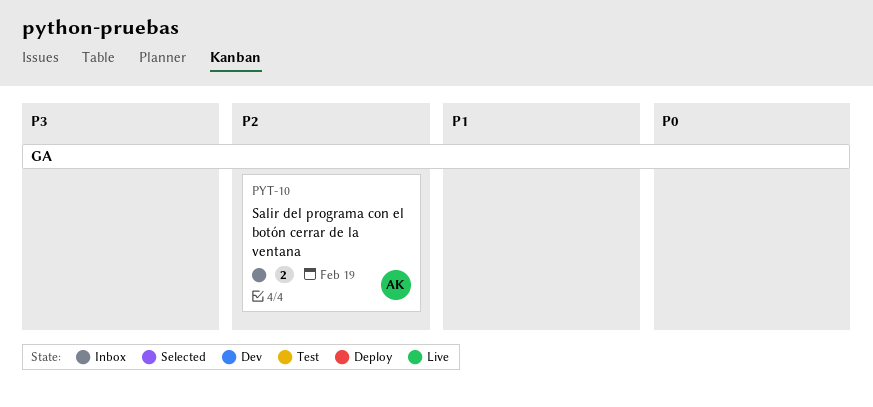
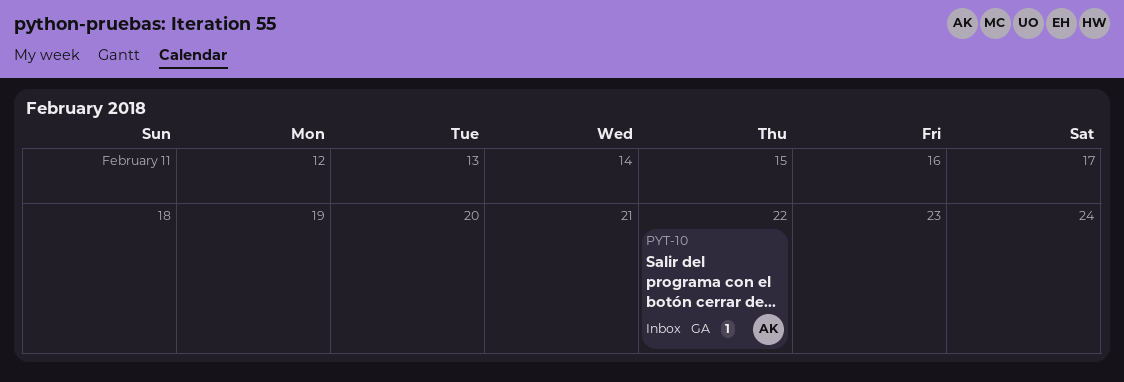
PYT-10, estimate: 2 -> 1
PYT-10, due: Feb 19 -> Feb 22

